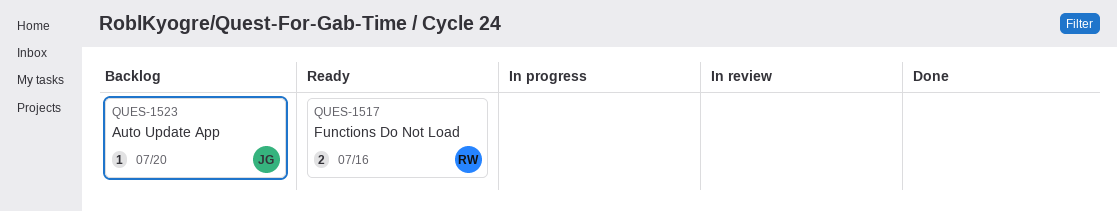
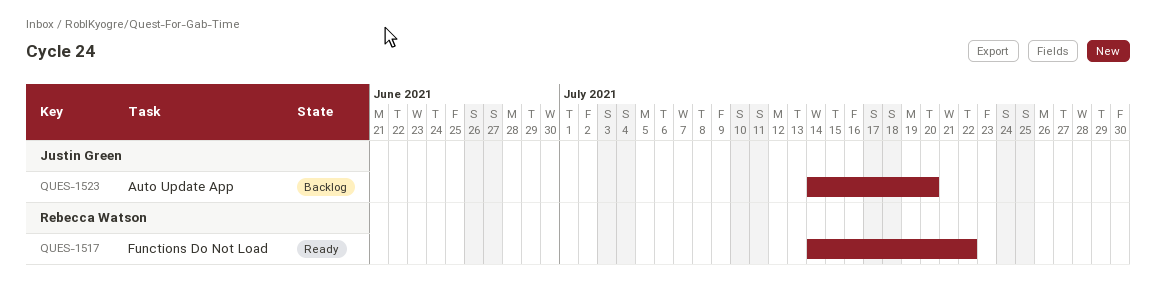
QUES-1517, due: Jul 16 -> Jul 22

